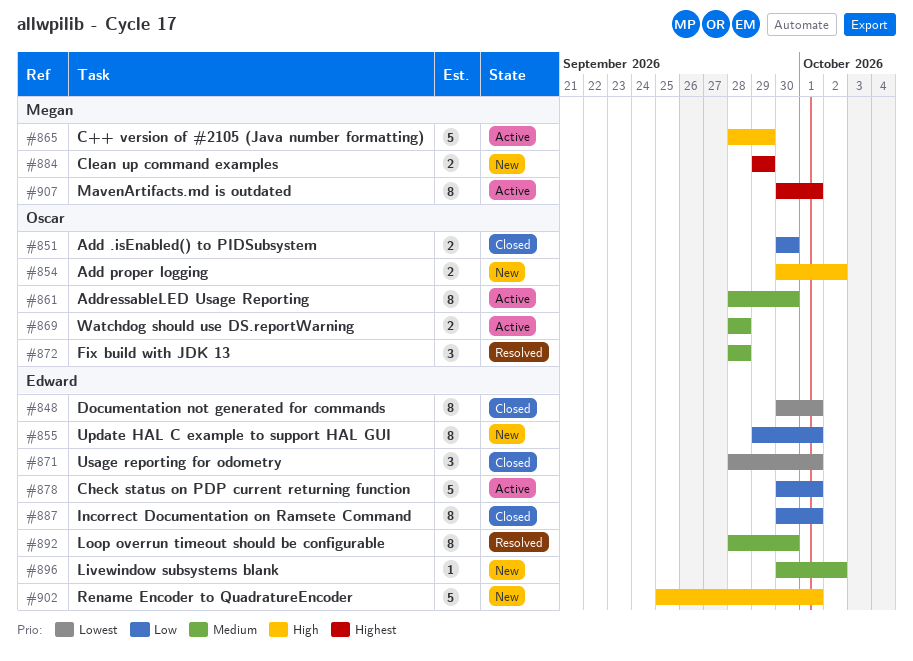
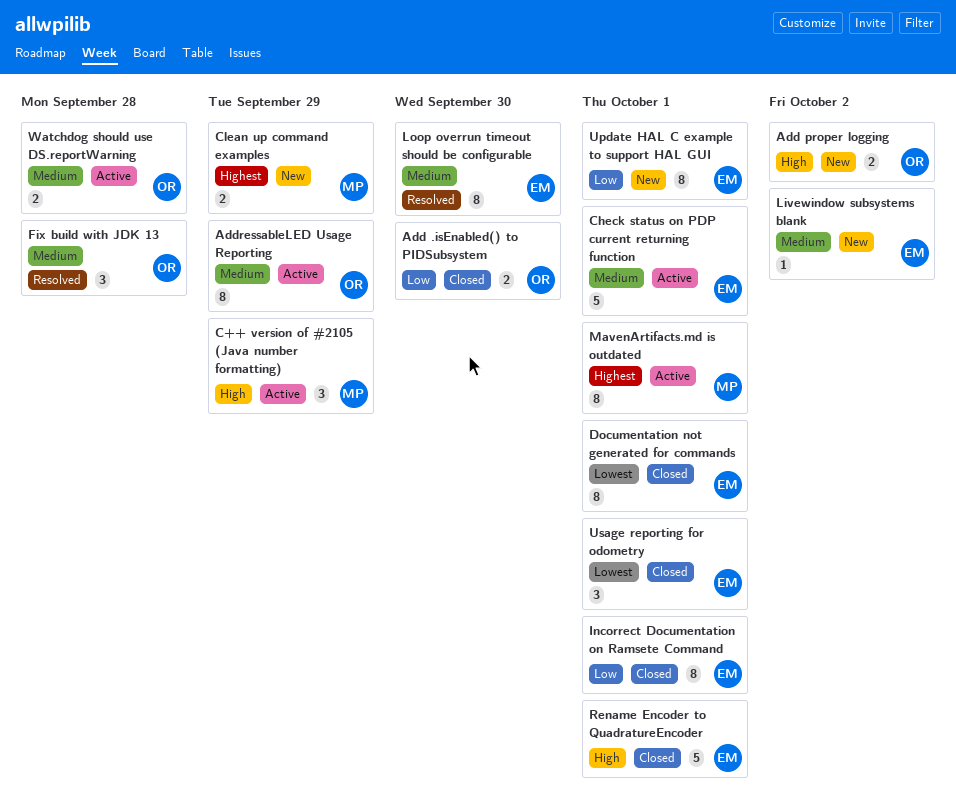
AddressableLED Usage Reporting, due: Sep 30 -> Sep 29
C++ version of #2105 (Java number formatting), estimate: 5 -> 3
Check status on PDP current returning function, priority: Low -> Medium
Rename Encoder to QuadratureEncoder, status: New -> Closed

